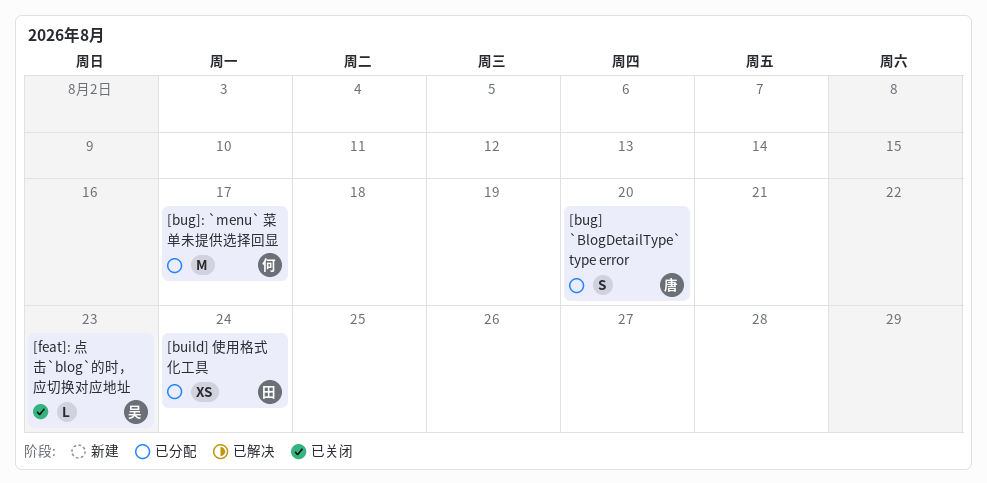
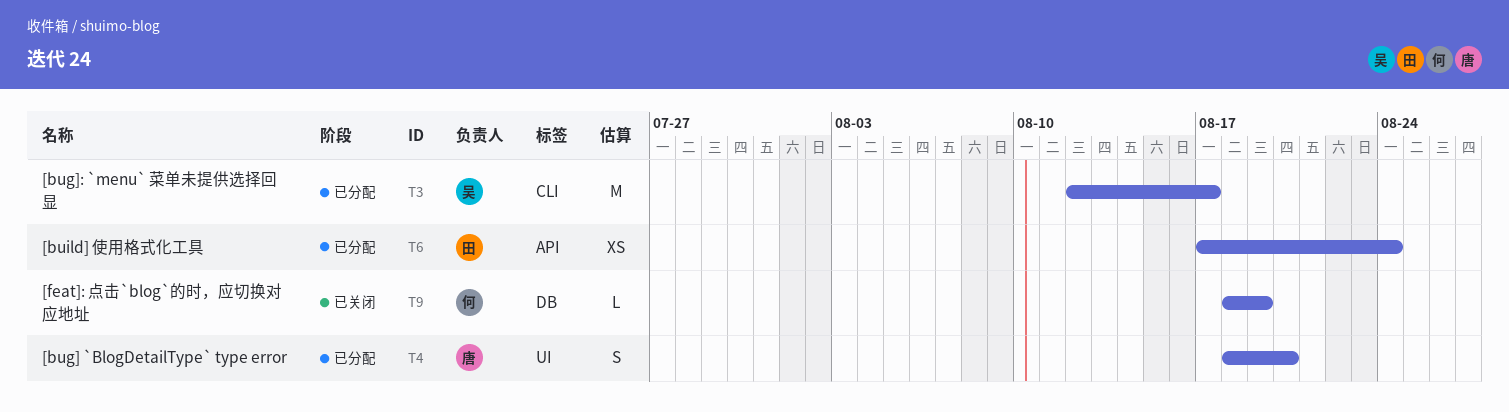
[bug]: `menu` 菜单未提供选择回显, owner: 何 -> 吴
[feat]: 点击`blog`的时，应切换对应地址, owner: 吴 -> 何
[feat]: 点击`blog`的时，应切换对应地址, due: Aug 23 -> Aug 19

